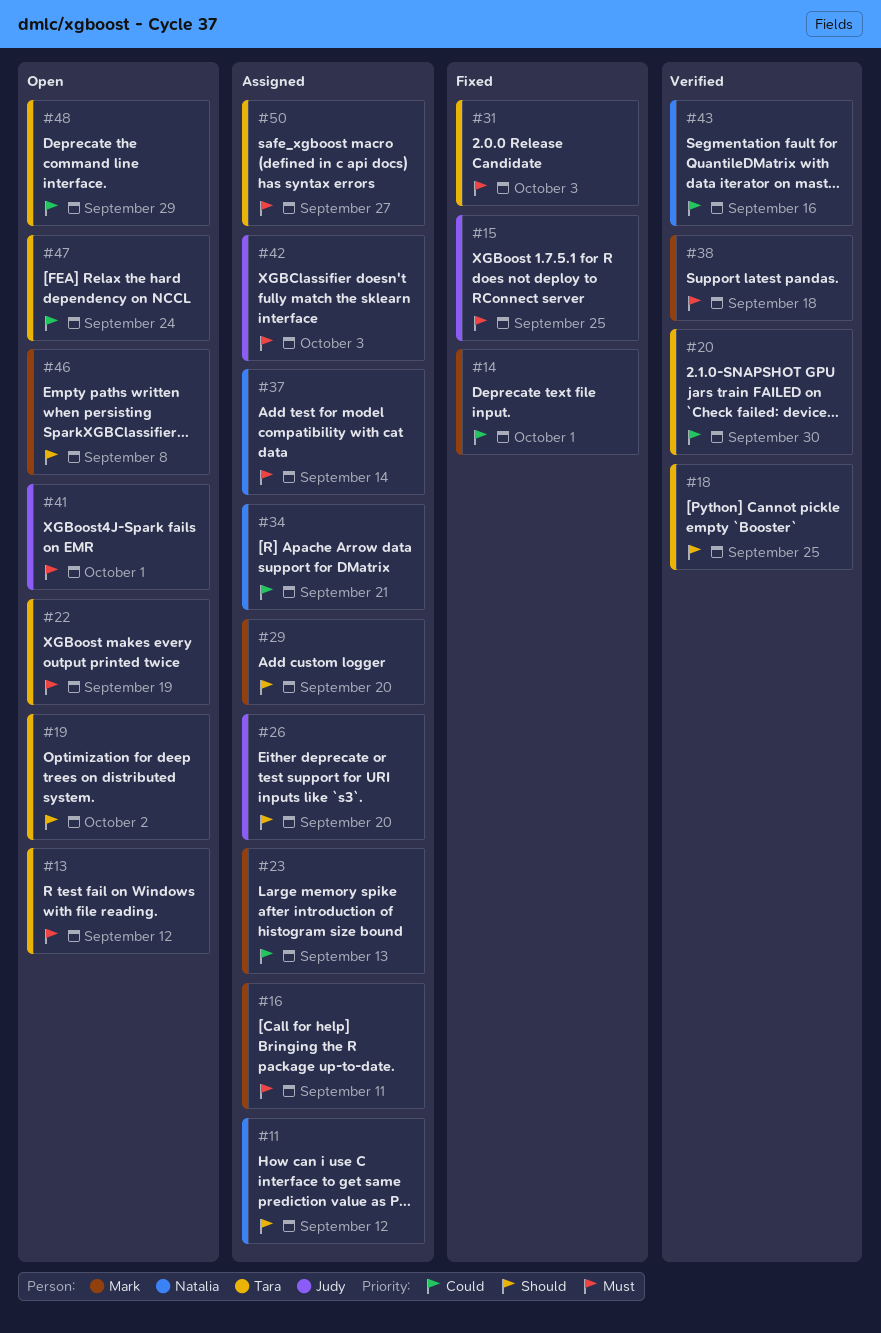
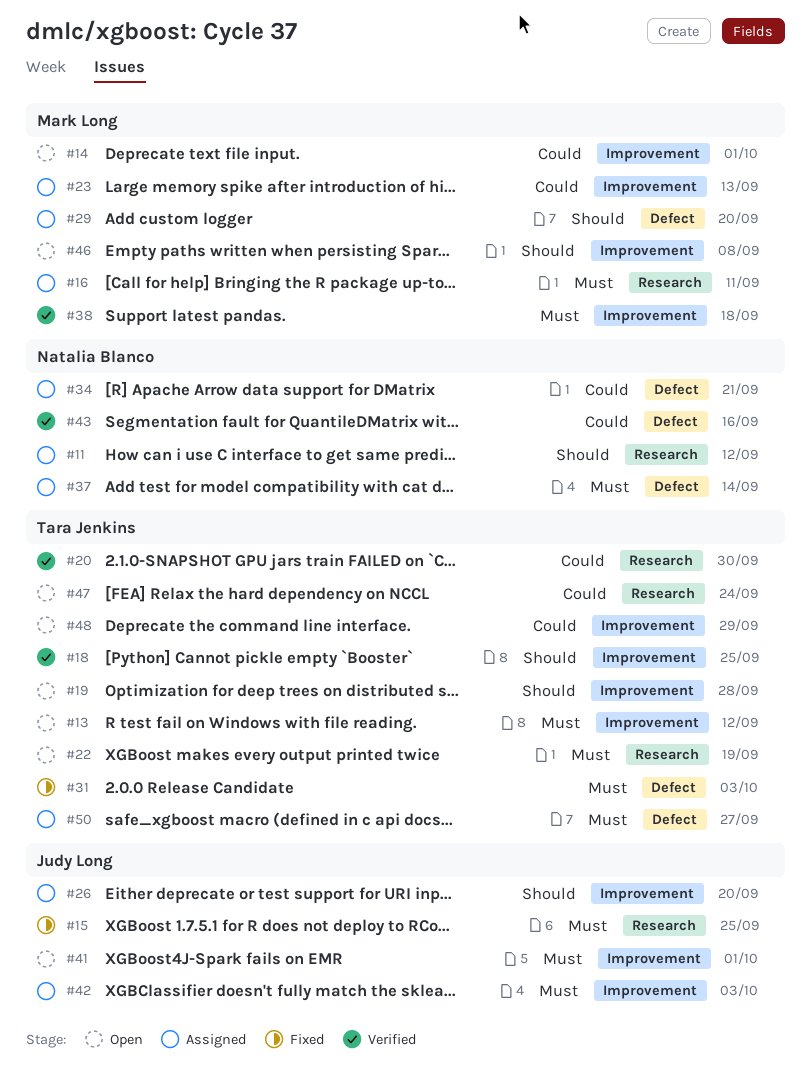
#14, status: Fixed -> Open
#19, due: Oct 2 -> Sep 28

